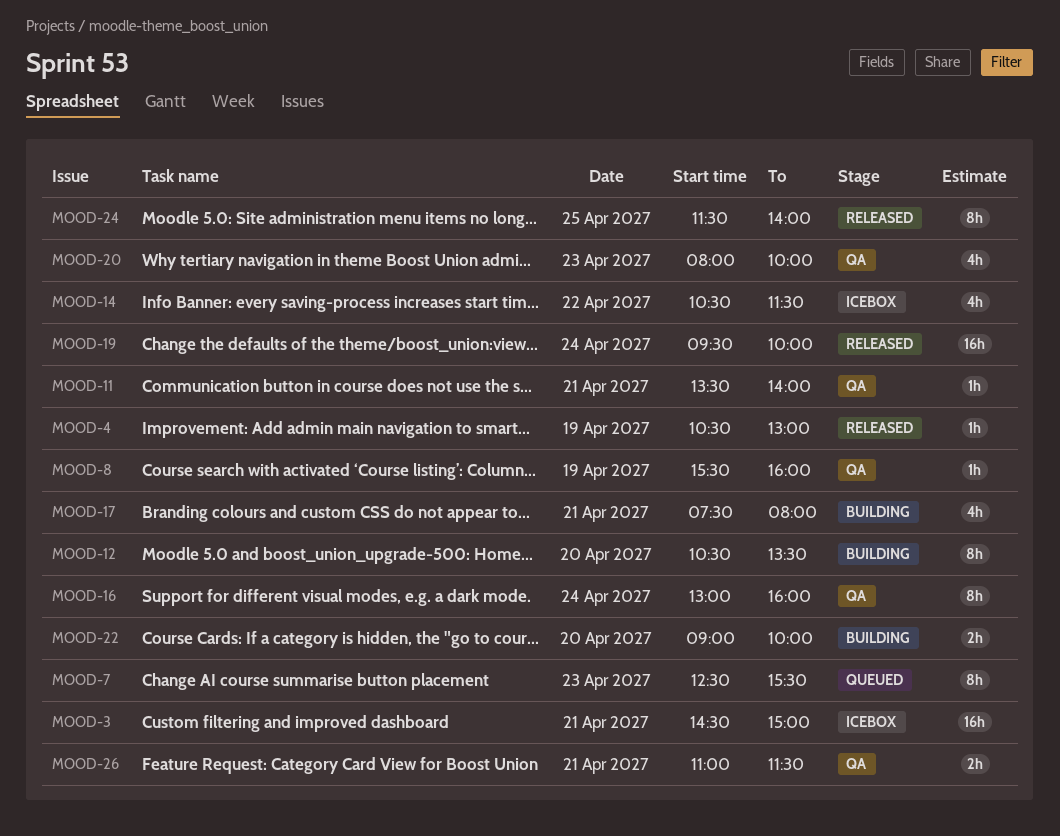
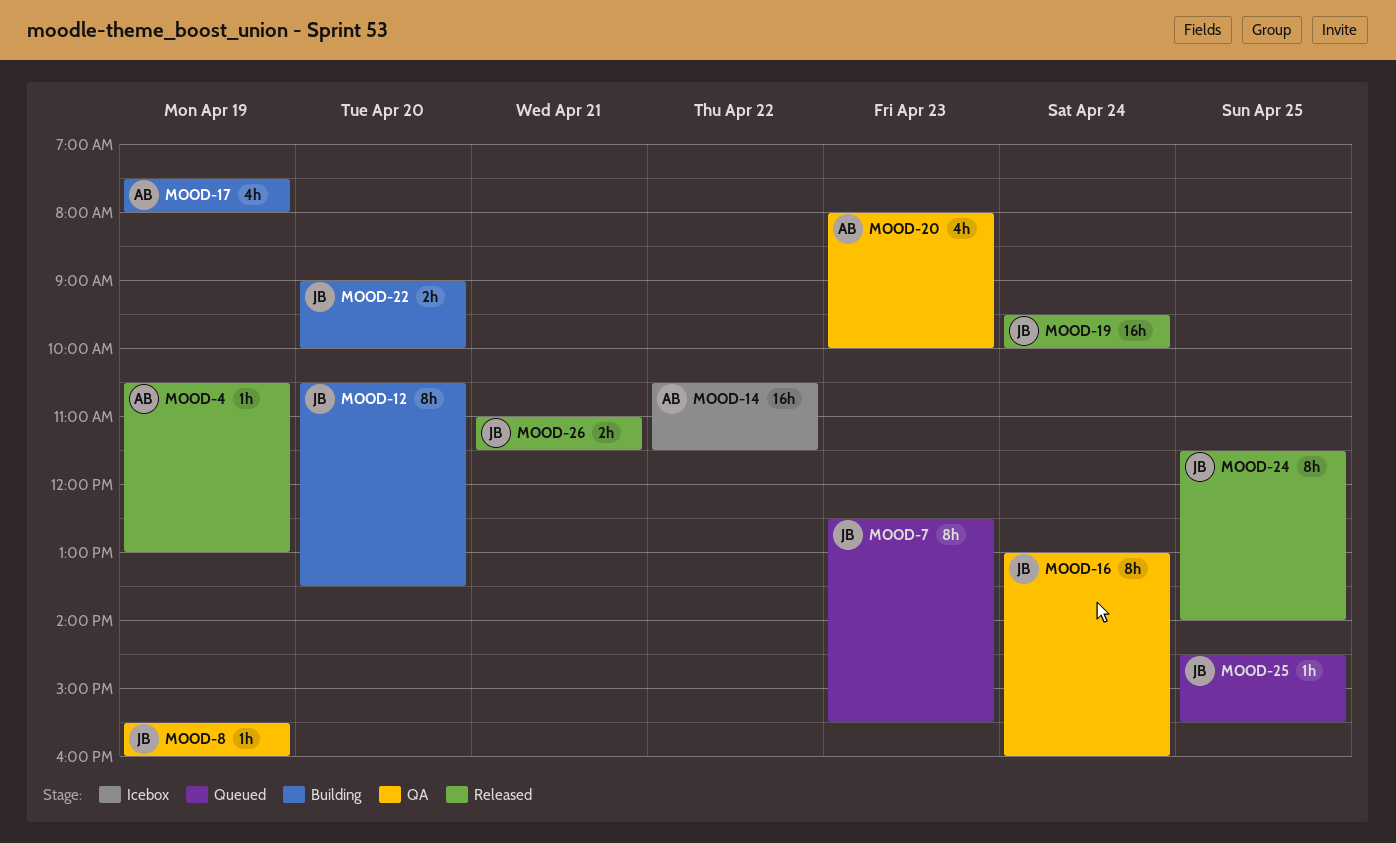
MOOD-3: present -> none
MOOD-11: present -> none
MOOD-14, estimate: 4h -> 16h
MOOD-17, day: Apr 21 -> Apr 19
MOOD-25: none -> present
MOOD-26, status: QA -> Released

